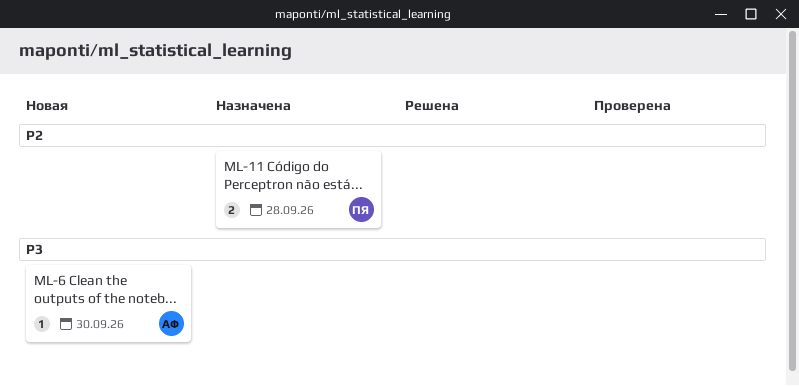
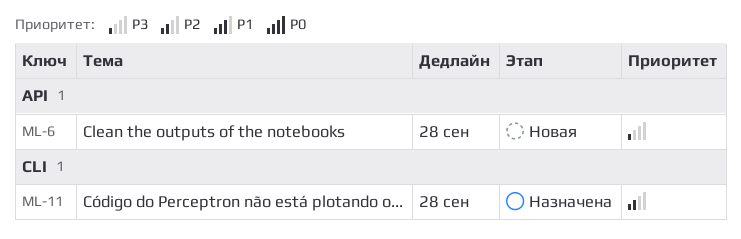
ML-6, due: Sep 30 -> Sep 28

